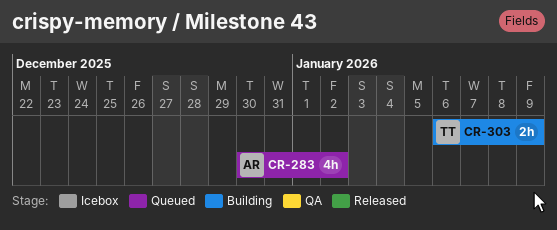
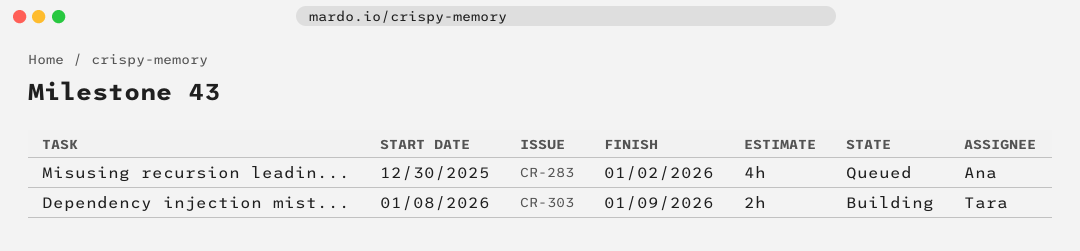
CR-303, start: Jan 6 -> Jan 8

